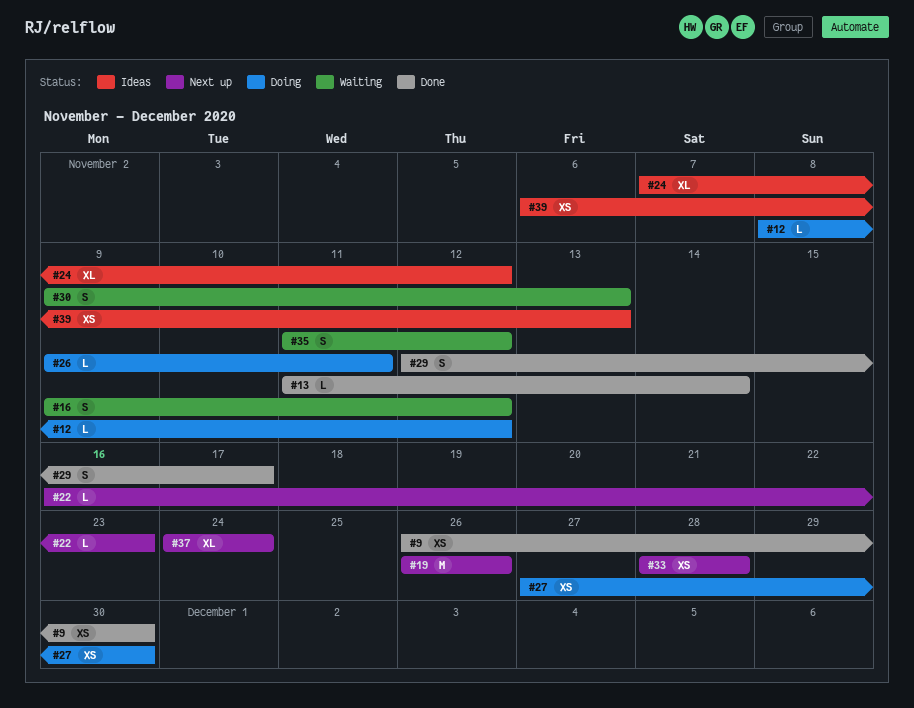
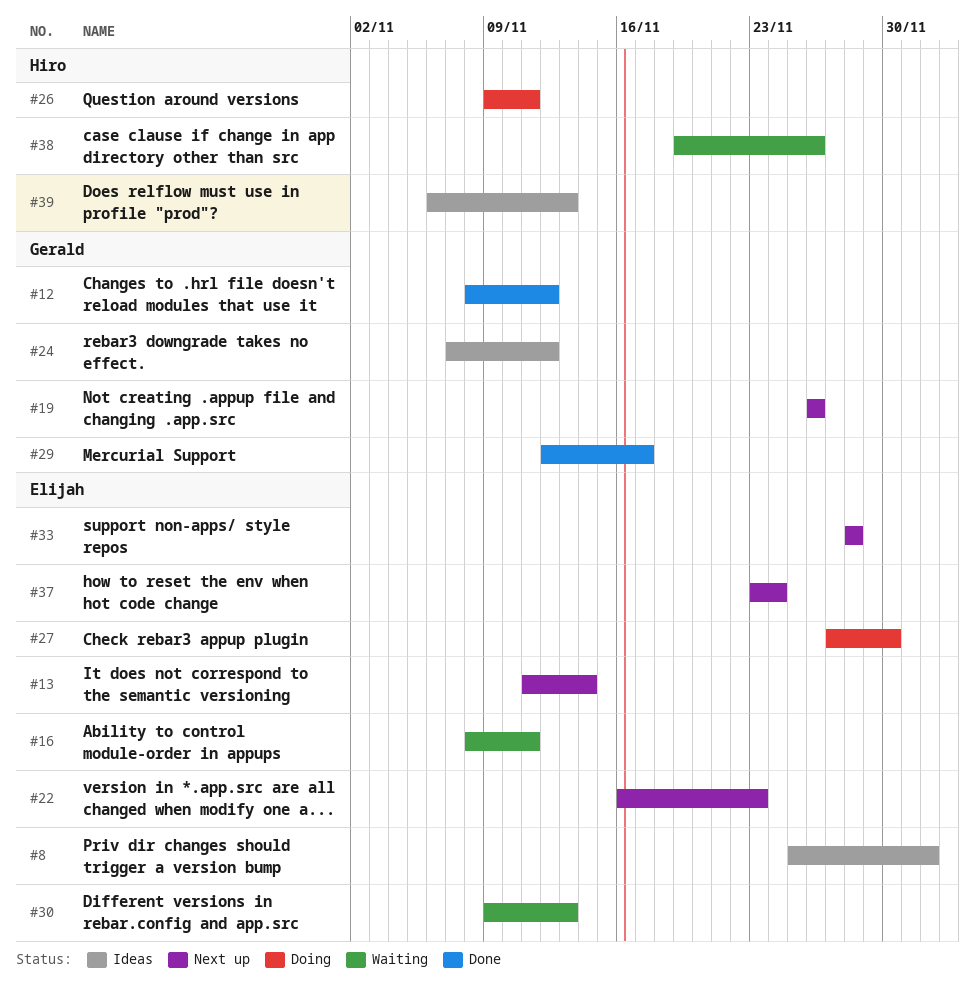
#8: none -> present
#9: present -> none
#12, status: Doing -> Done
#13, status: Done -> Next up
#16, start: Nov 9 -> Nov 8
#16, due: Nov 12 -> Nov 11
#35: present -> none
#37, start: Nov 24 -> Nov 23
#38: none -> present

